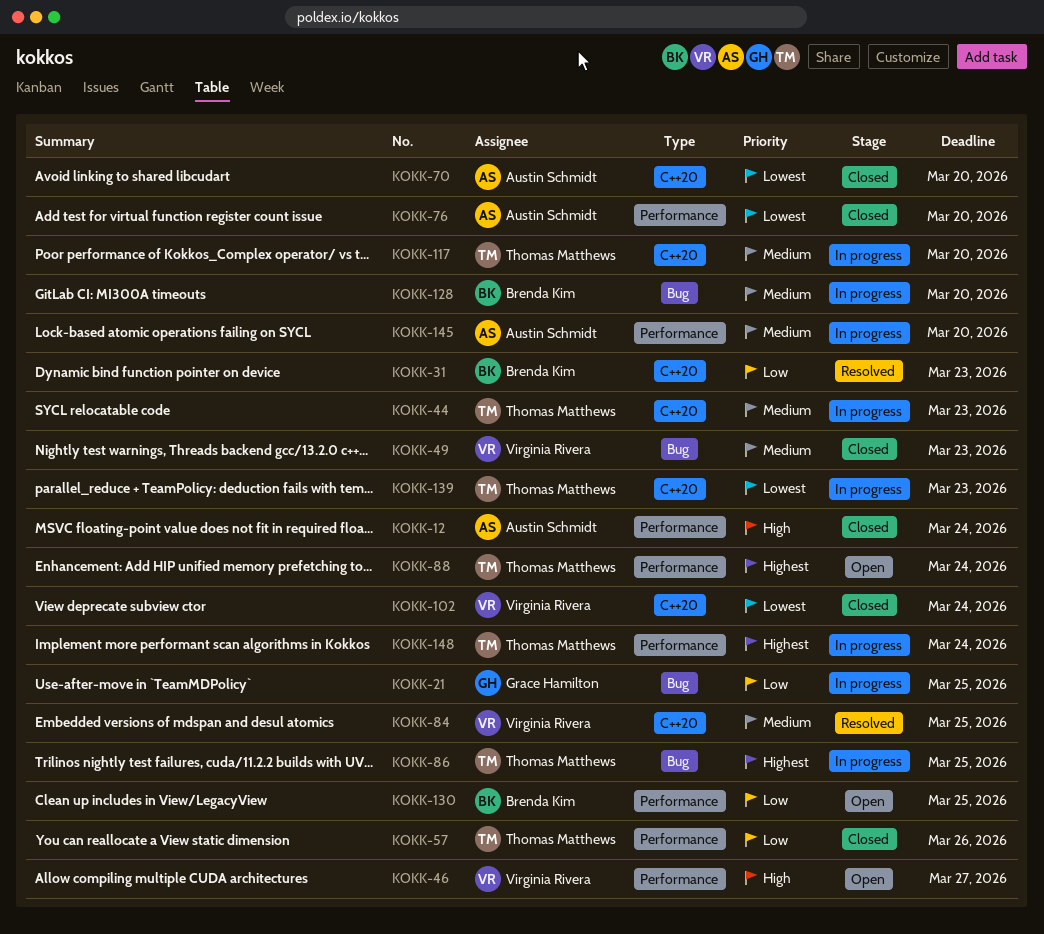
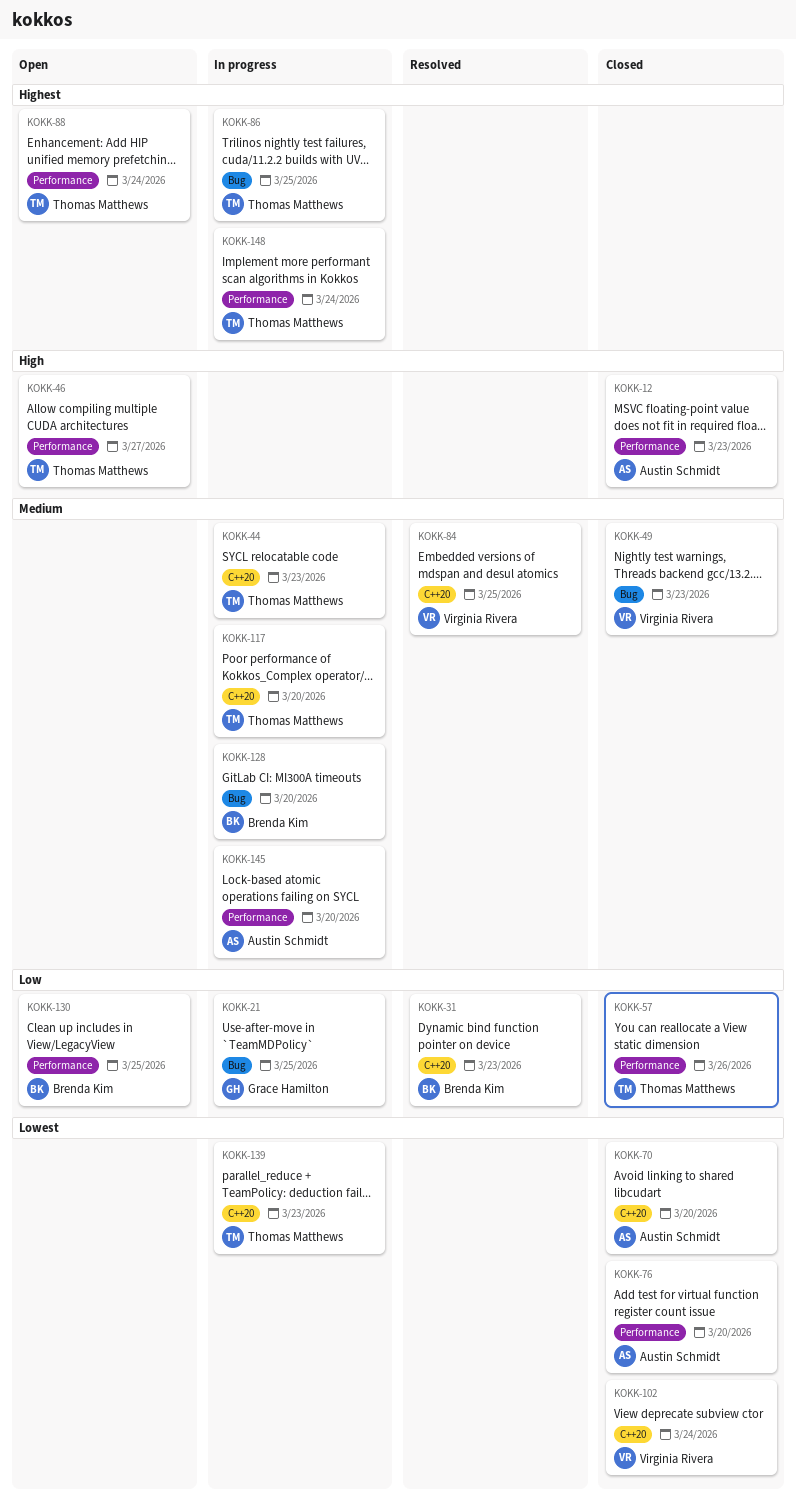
KOKK-12, due: Mar 24 -> Mar 23
KOKK-46, owner: Virginia Rivera -> Thomas Matthews

